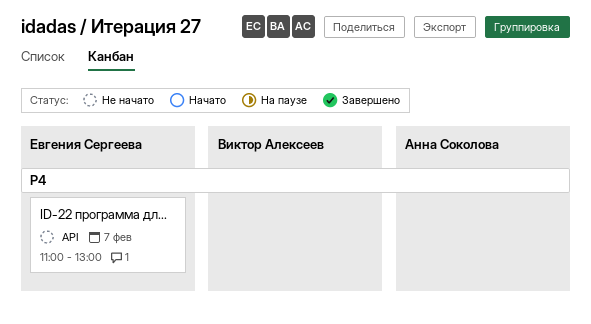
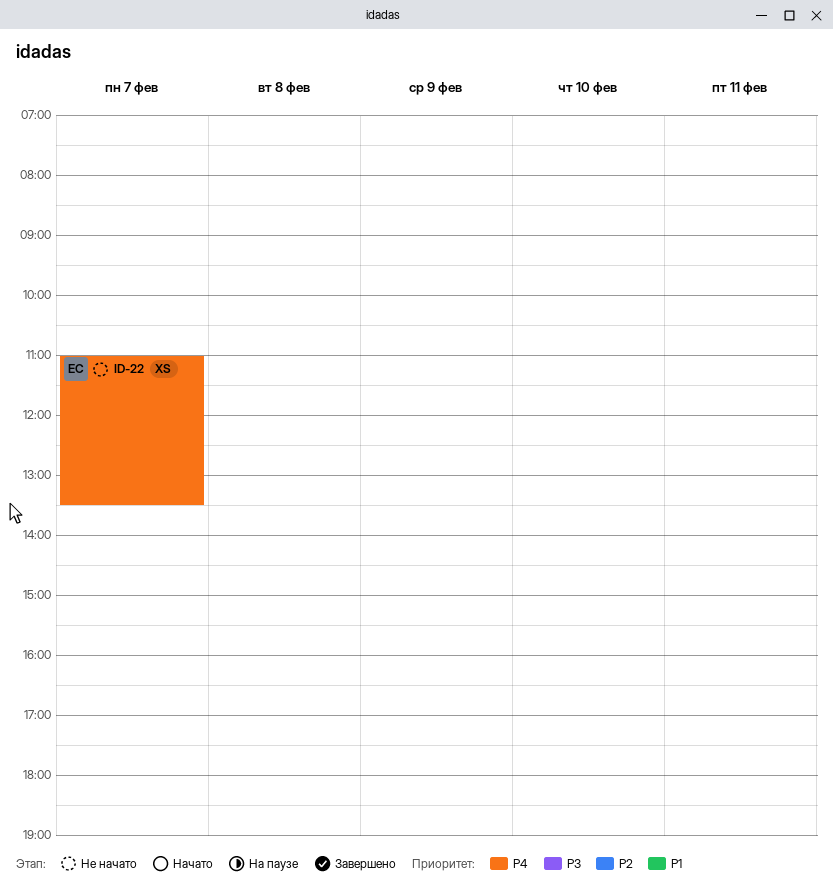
ID-22, ends: 13:00 -> 13:30

